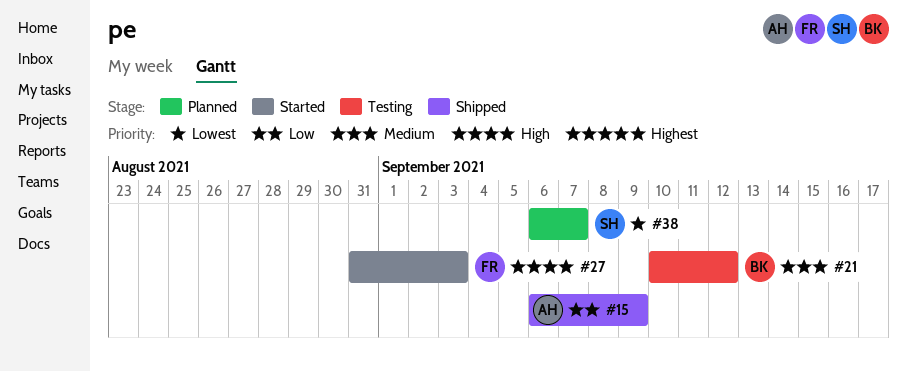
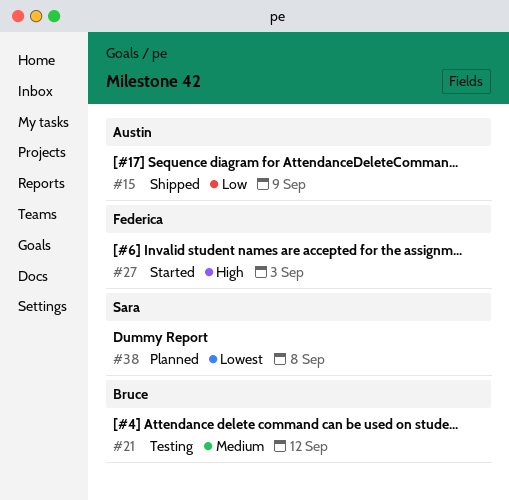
#38, due: Sep 7 -> Sep 8

